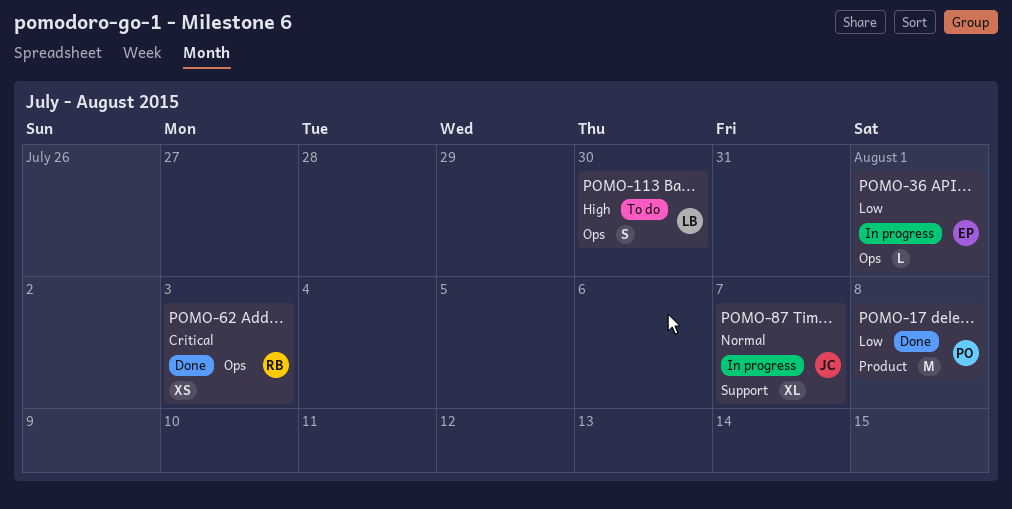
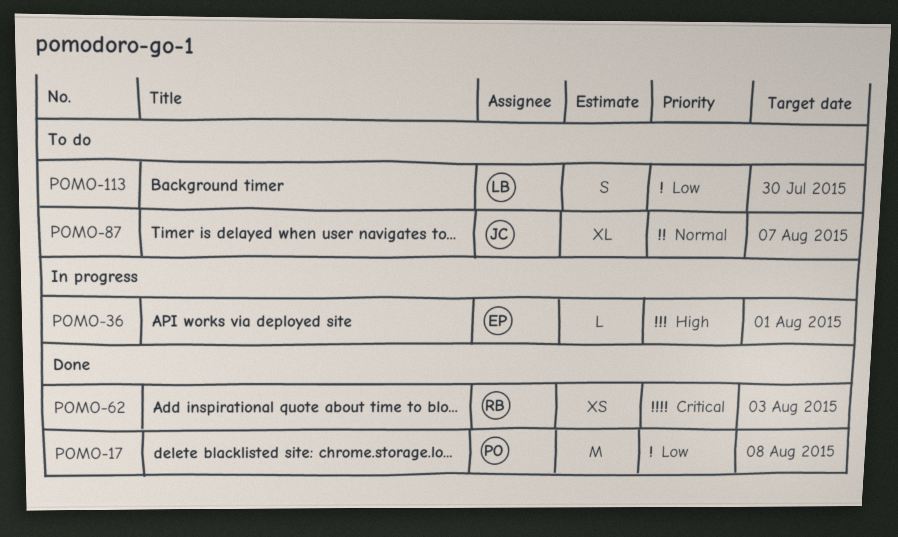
POMO-36, priority: Low -> High
POMO-87, status: In progress -> To do
POMO-113, priority: High -> Low

